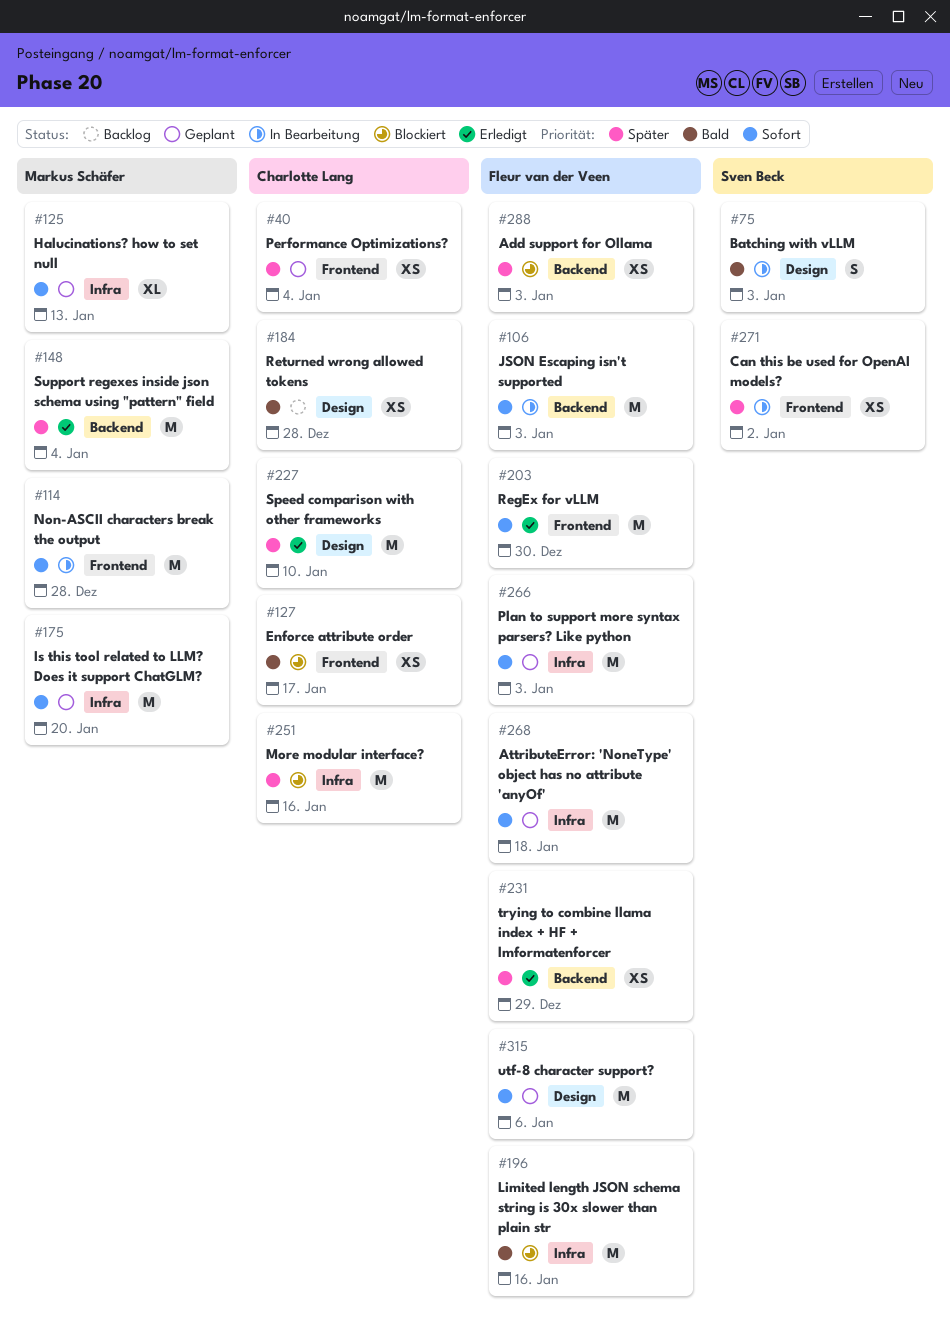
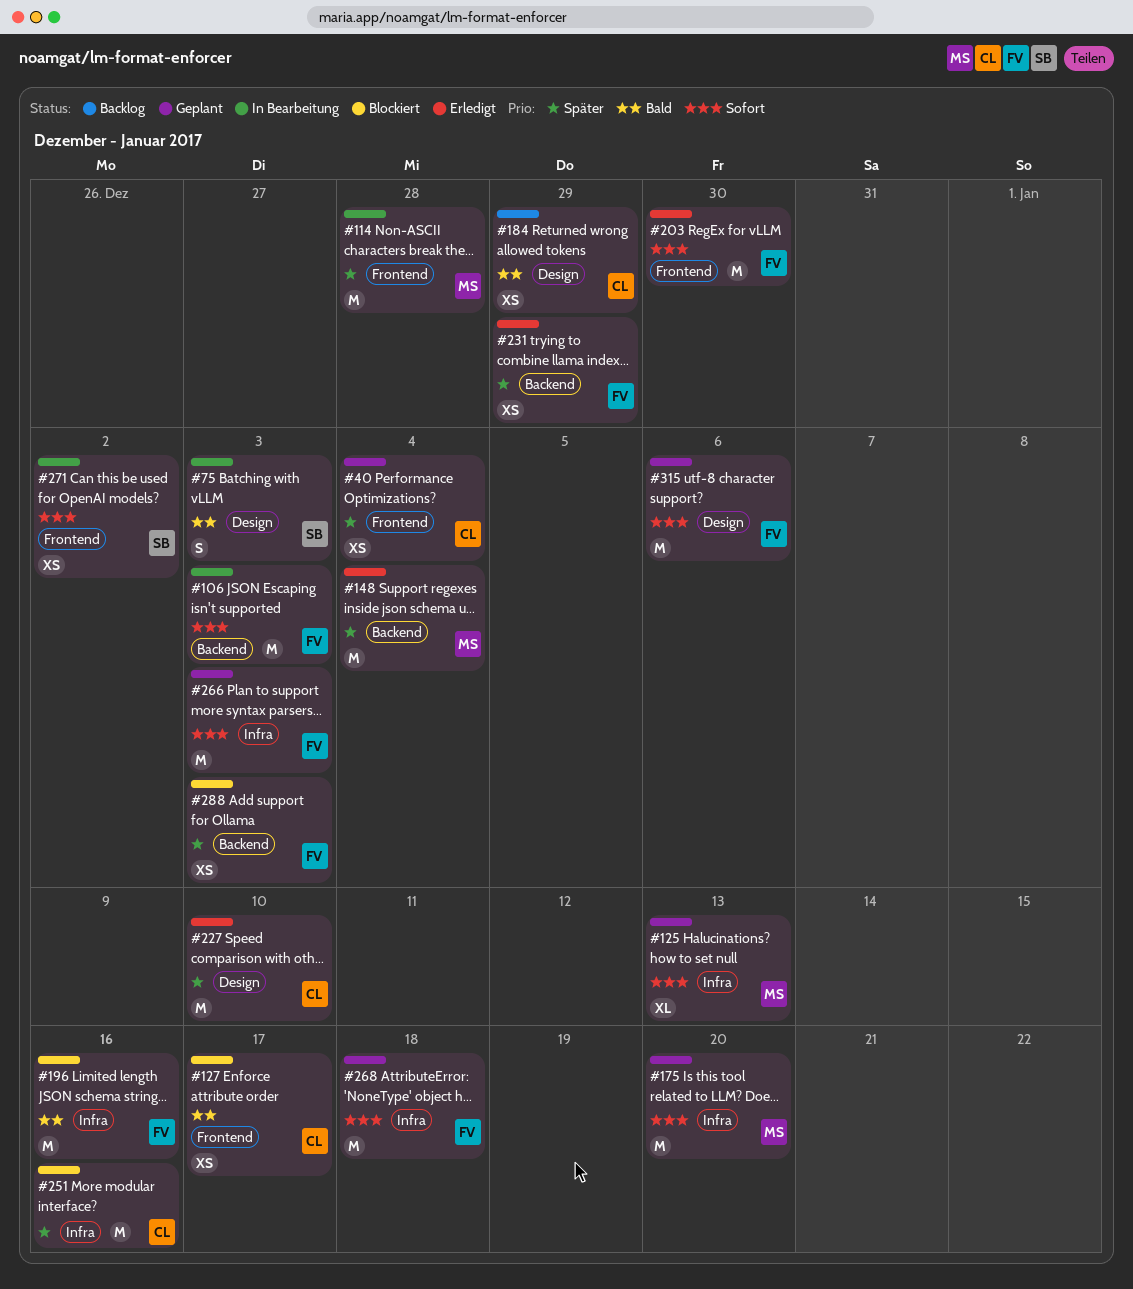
#114, priority: Sofort -> Später
#184, due: Dec 28 -> Dec 29
#271, priority: Später -> Sofort

